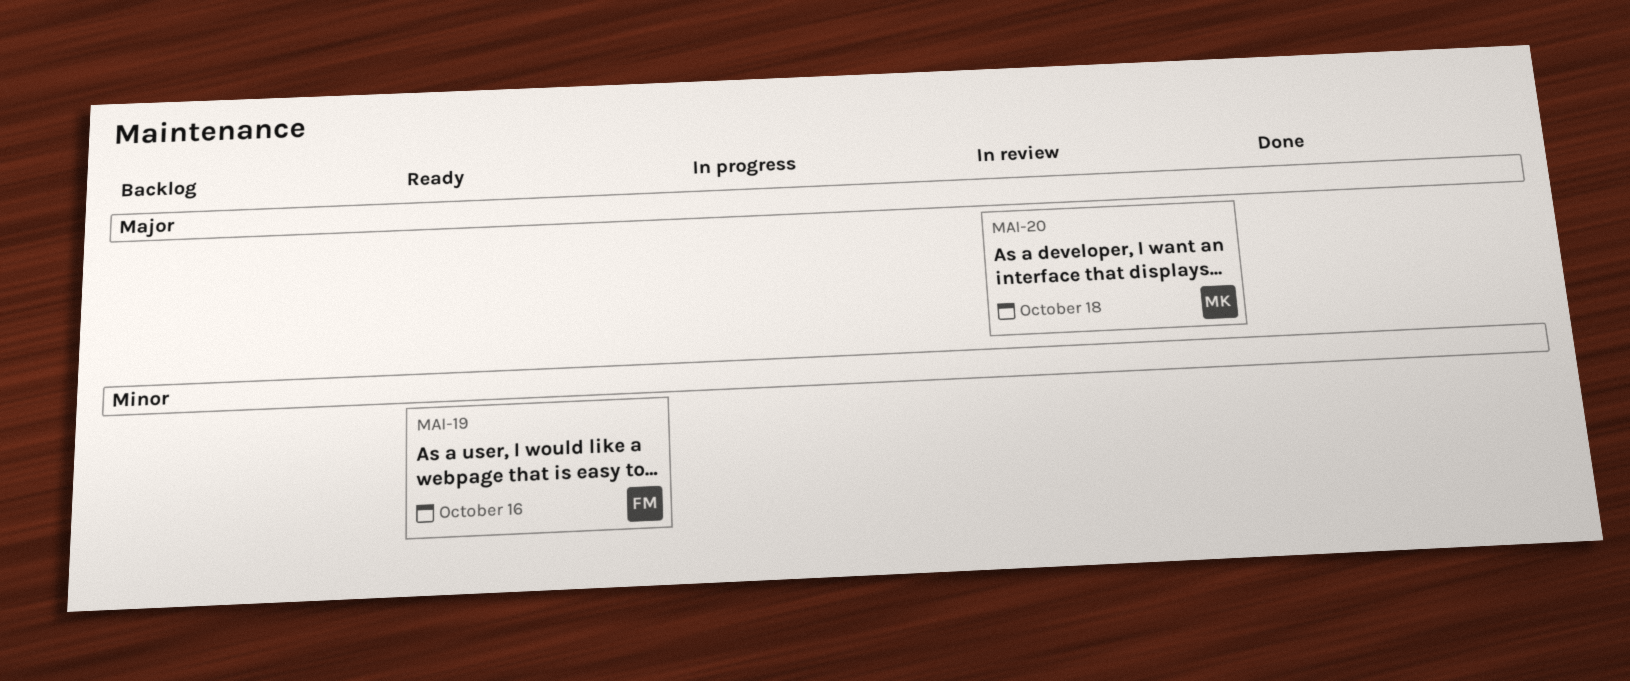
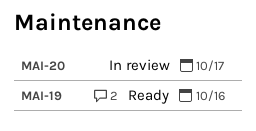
MAI-20, due: Oct 18 -> Oct 17

